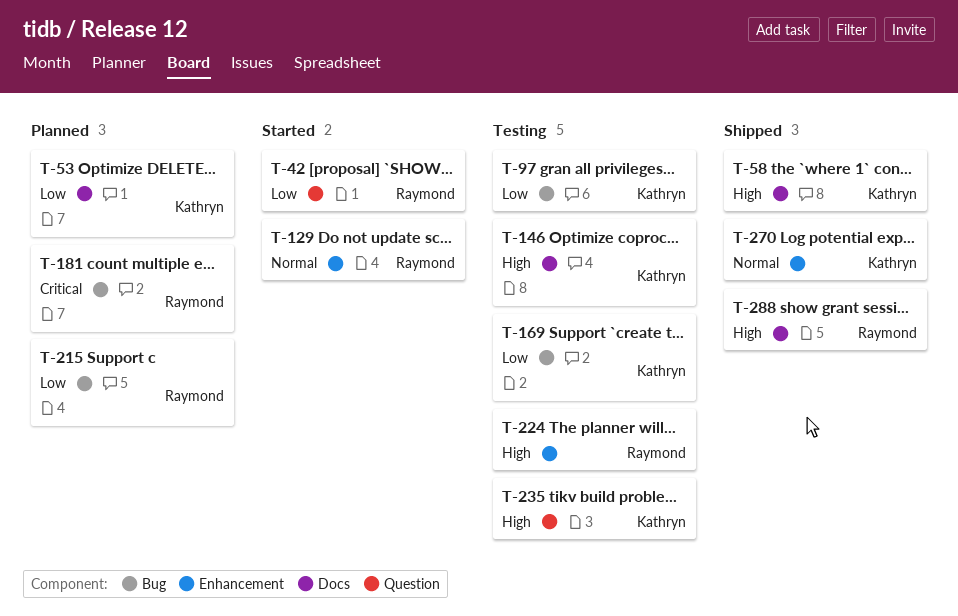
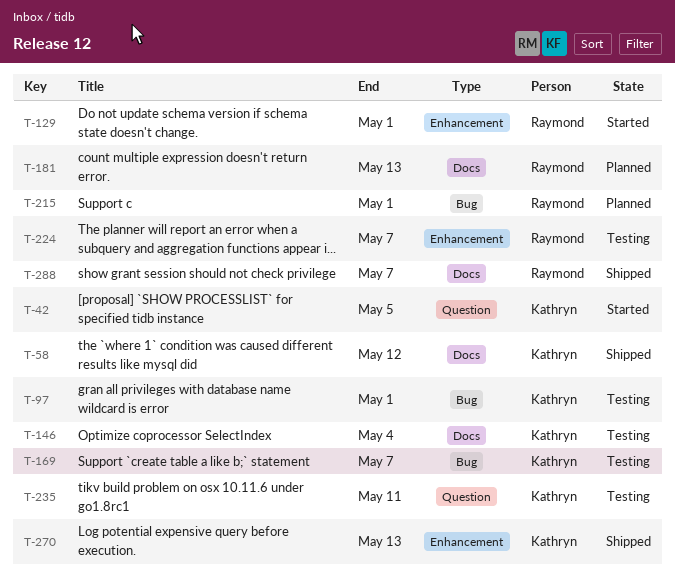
T-42, owner: Raymond -> Kathryn
T-53: present -> none
T-181, label: Bug -> Docs

